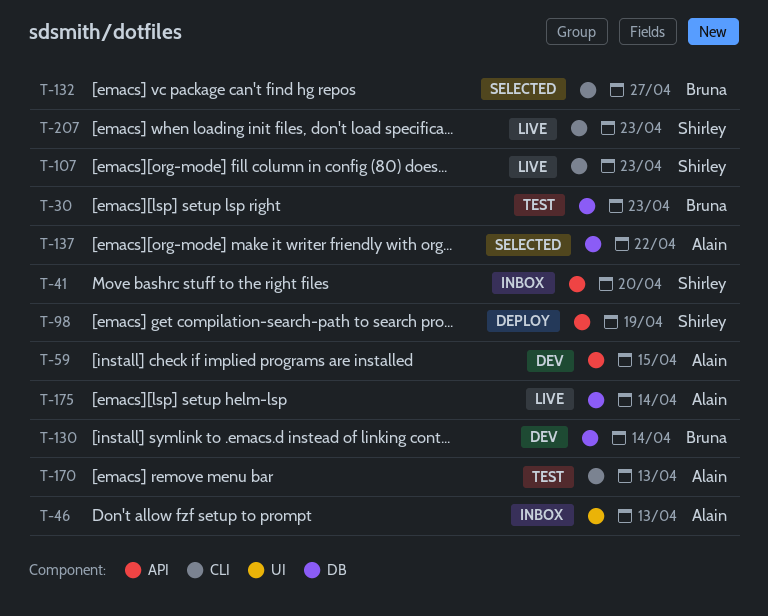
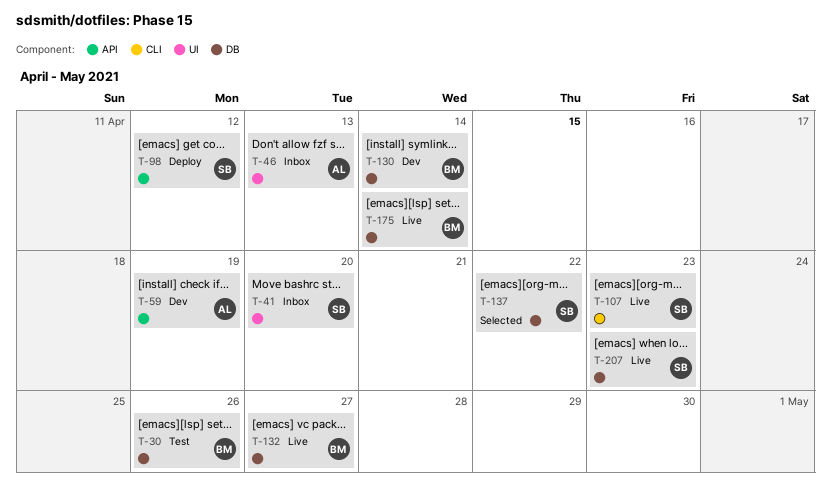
T-30, due: Apr 23 -> Apr 26
T-41, label: API -> UI
T-59, due: Apr 15 -> Apr 19
T-98, due: Apr 19 -> Apr 12
T-132, status: Selected -> Live
T-132, label: CLI -> DB
T-137, owner: Alain -> Shirley
T-170: present -> none
T-175, owner: Alain -> Bruna
T-207, label: CLI -> DB

